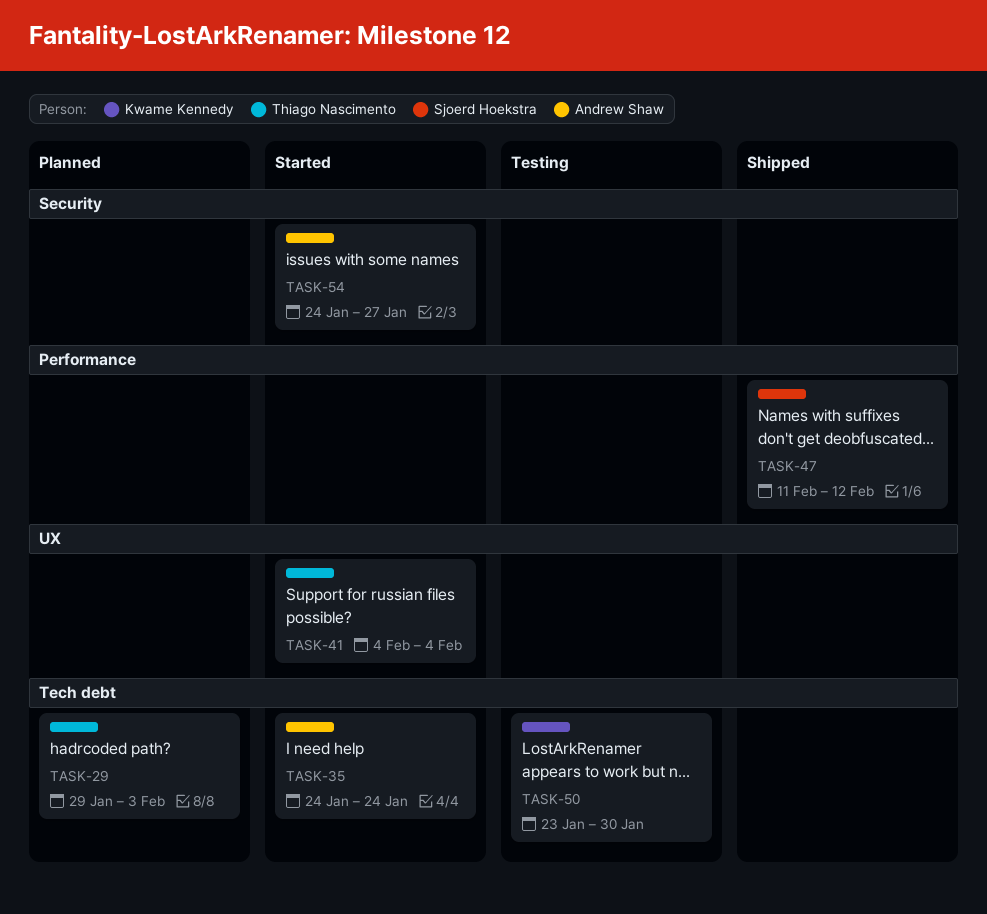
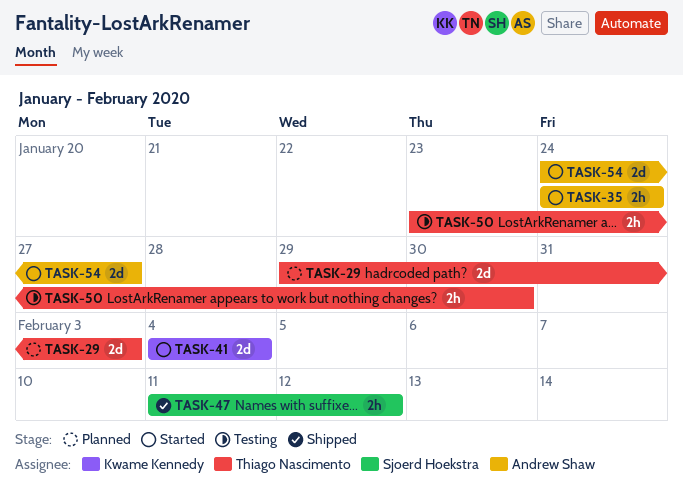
TASK-41, owner: Thiago Nascimento -> Kwame Kennedy
TASK-50, owner: Kwame Kennedy -> Thiago Nascimento

